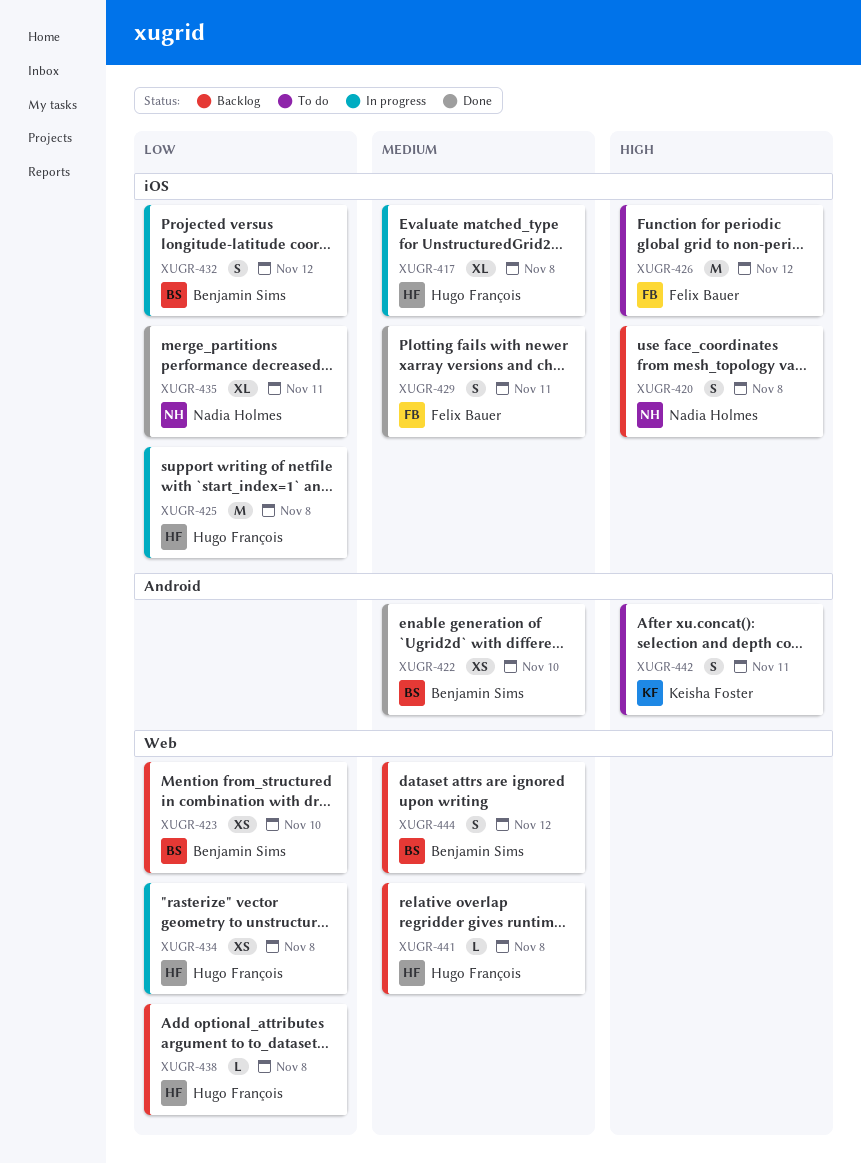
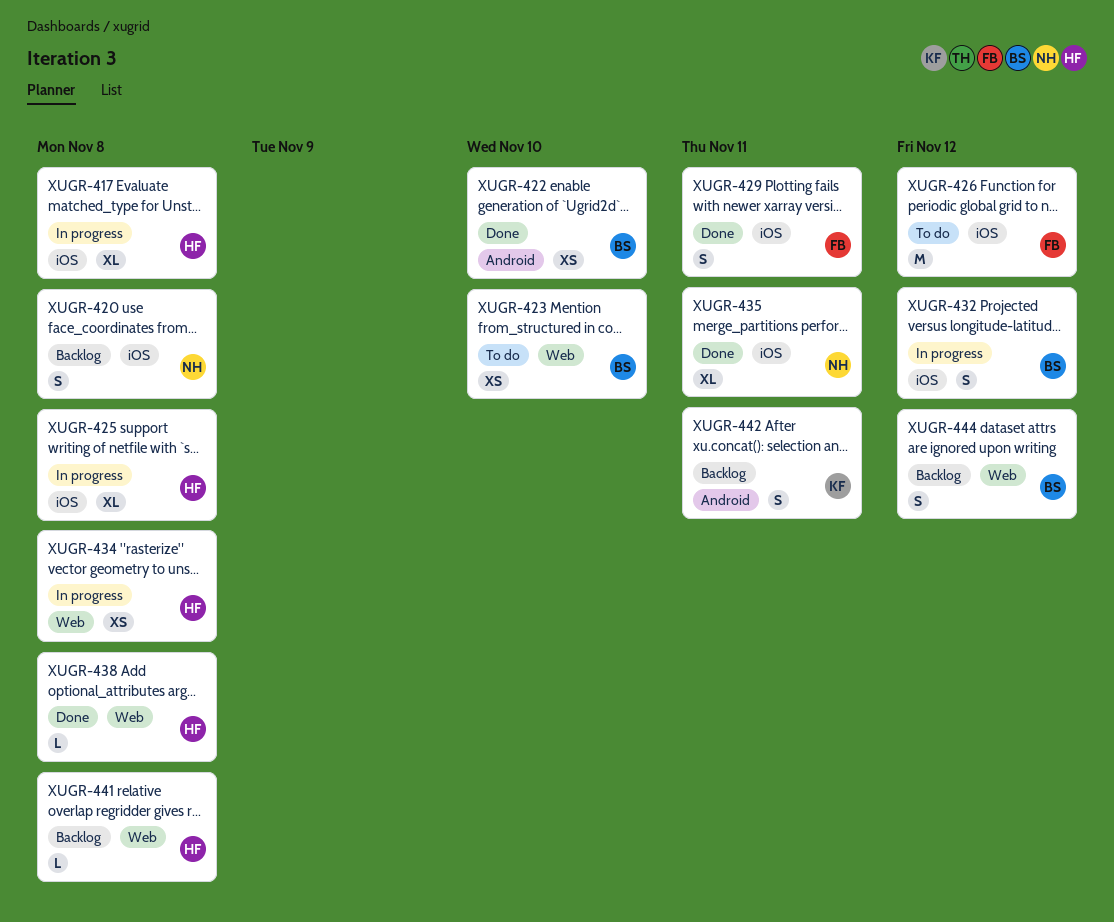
XUGR-423, status: Backlog -> To do
XUGR-425, estimate: M -> XL
XUGR-438, status: Backlog -> Done
XUGR-442, status: To do -> Backlog

